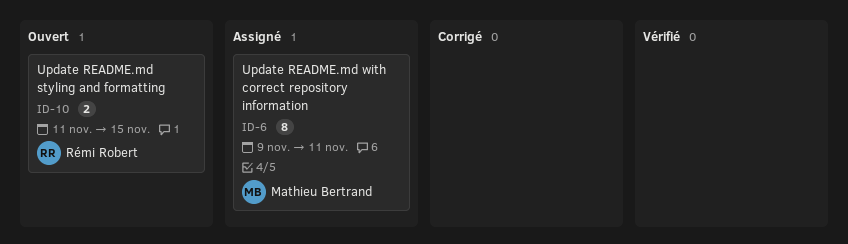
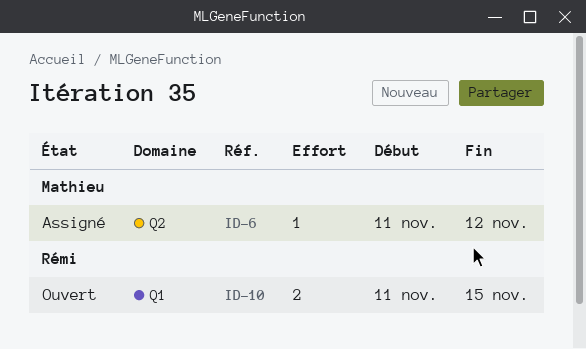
ID-6, estimate: 8 -> 1
ID-6, start: Nov 9 -> Nov 11
ID-6, due: Nov 11 -> Nov 12

